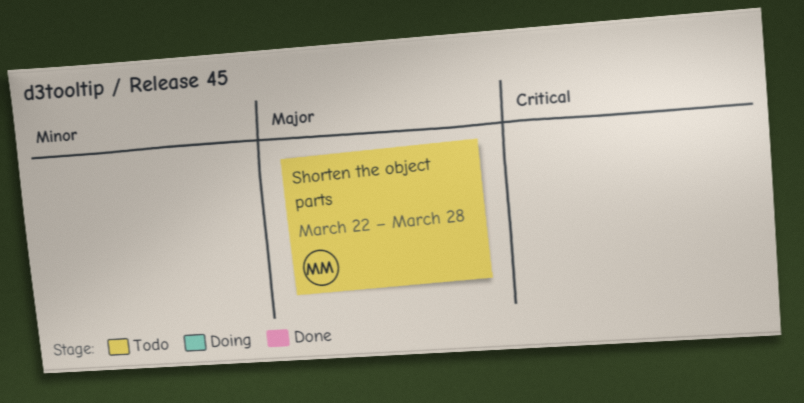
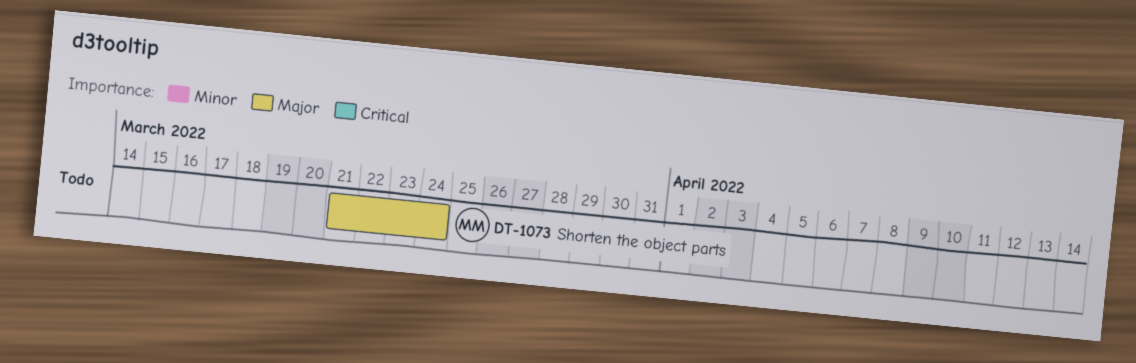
Shorten the object parts, start: Mar 22 -> Mar 21
Shorten the object parts, due: Mar 28 -> Mar 24

